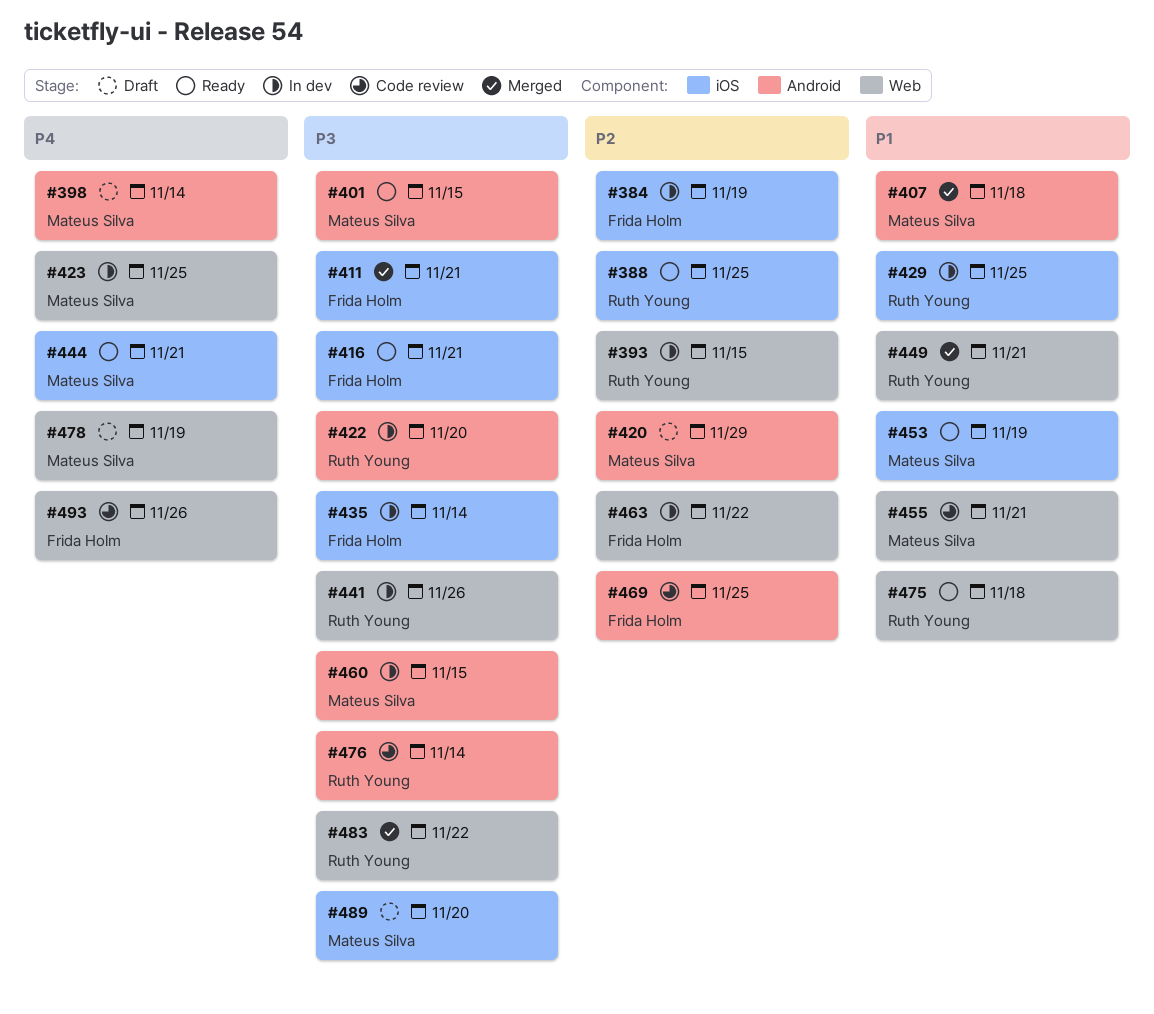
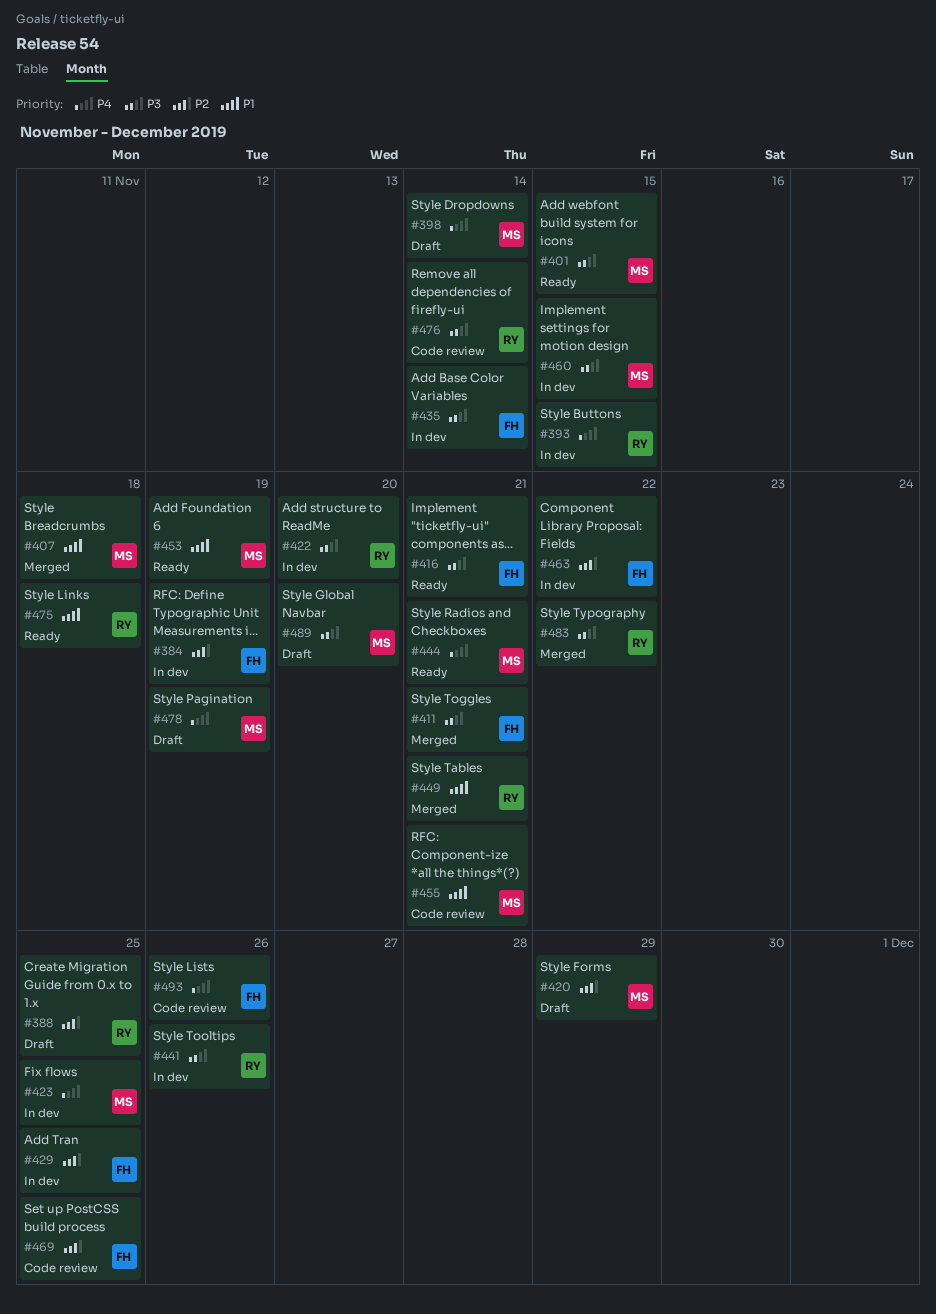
#388, status: Ready -> Draft
#393, priority: P2 -> P4
#429, owner: Ruth Young -> Frida Holm
#429, priority: P1 -> P2

